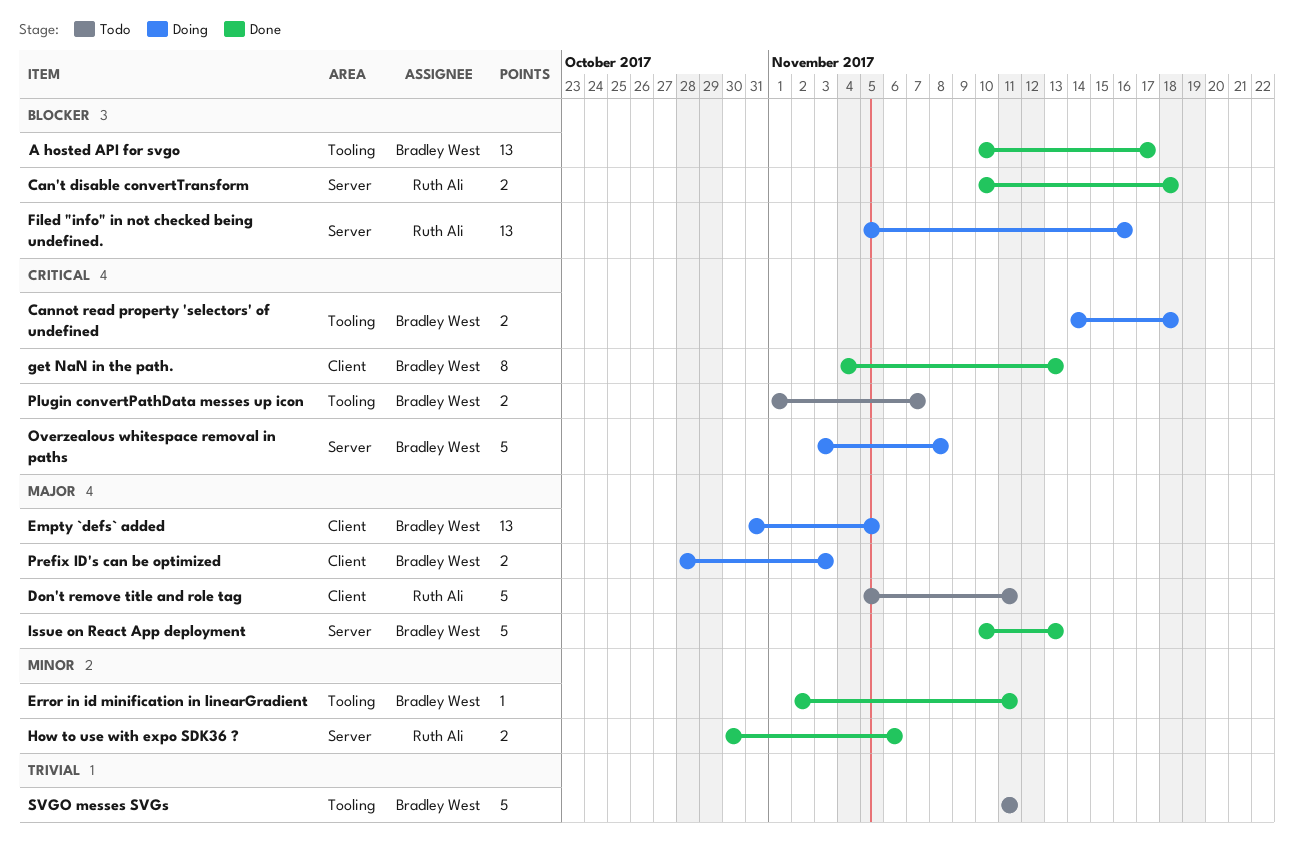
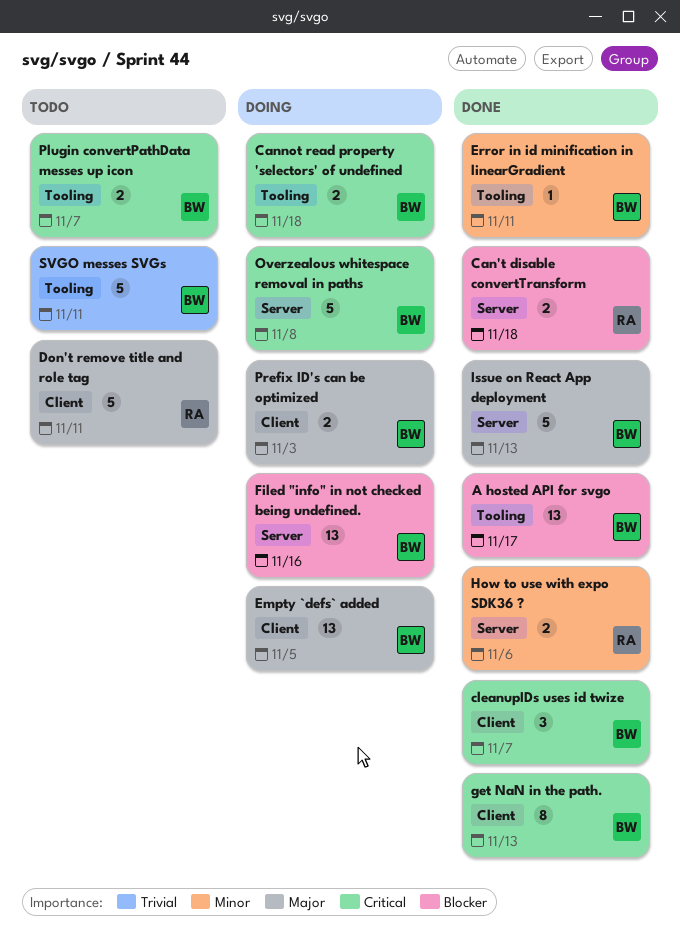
cleanupIDs uses id twize: none -> present
Filed "info" in not checked being undefined., owner: Ruth Ali -> Bradley West

